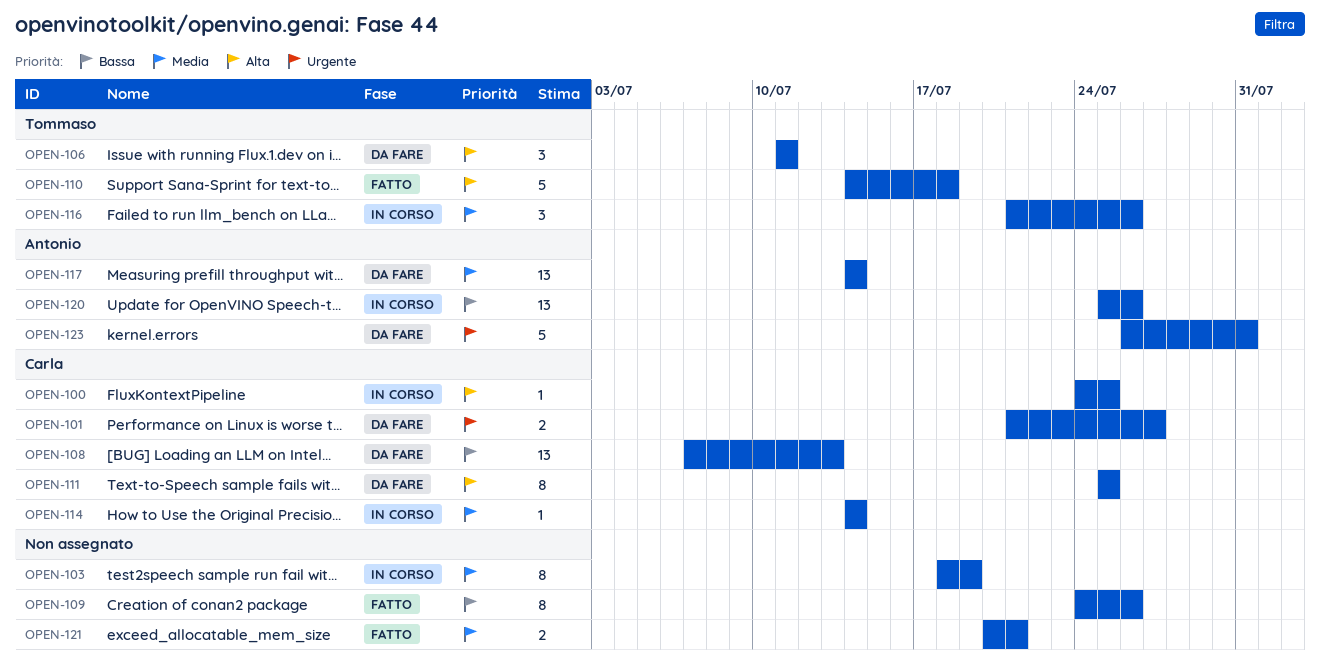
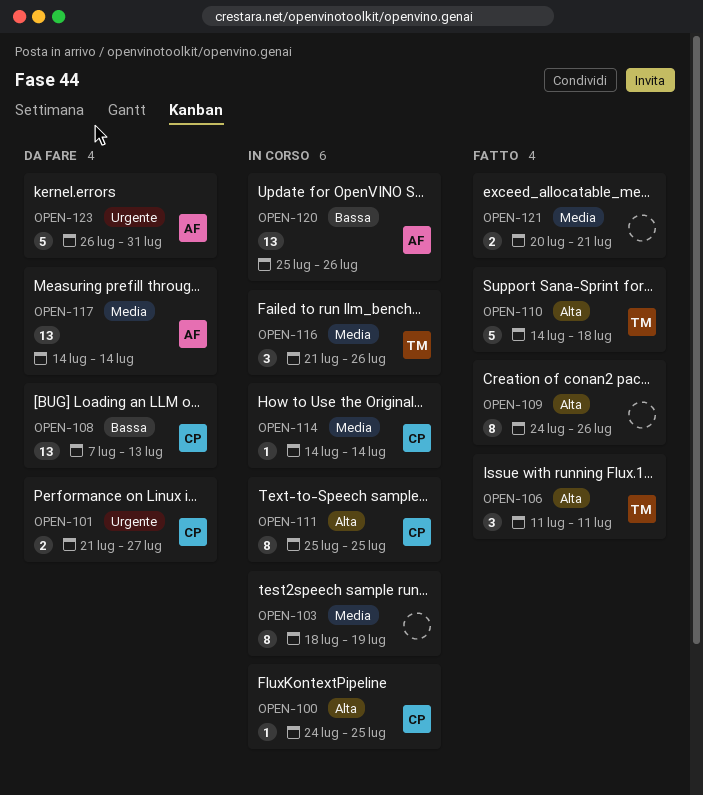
OPEN-106, status: Da fare -> Fatto
OPEN-109, priority: Bassa -> Alta
OPEN-111, status: Da fare -> In corso

